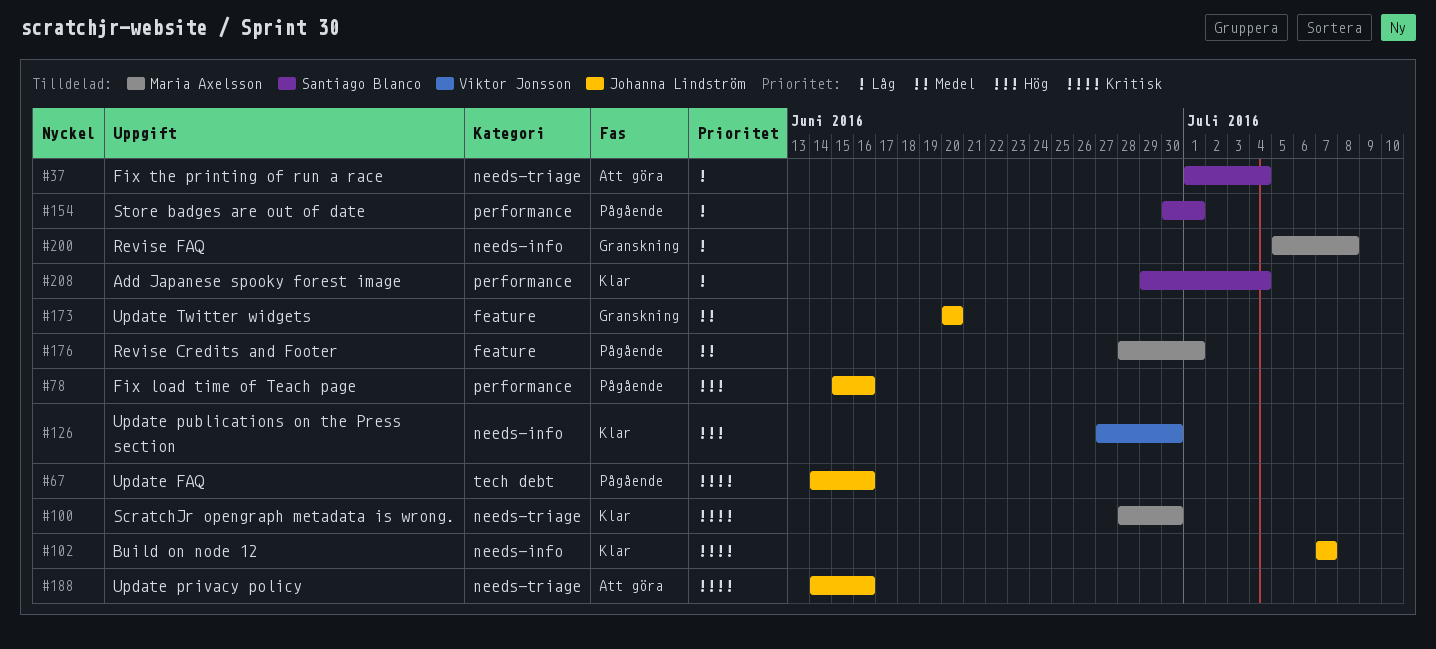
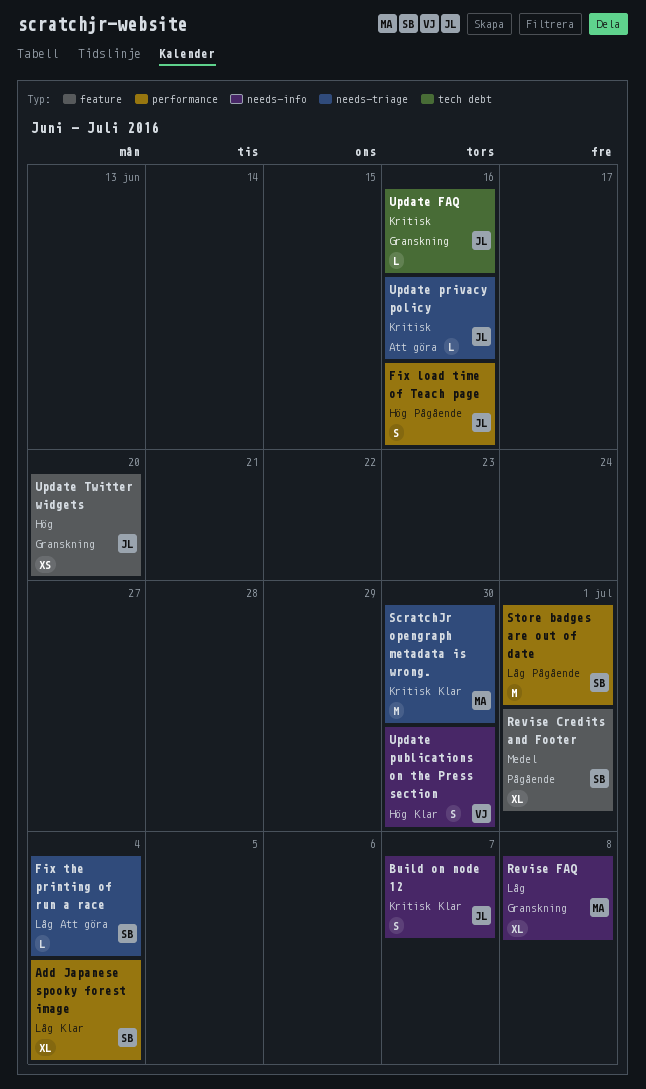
Revise Credits and Footer, owner: Maria Axelsson -> Santiago Blanco
Update FAQ, status: Pågående -> Granskning
Update Twitter widgets, priority: Medel -> Hög

